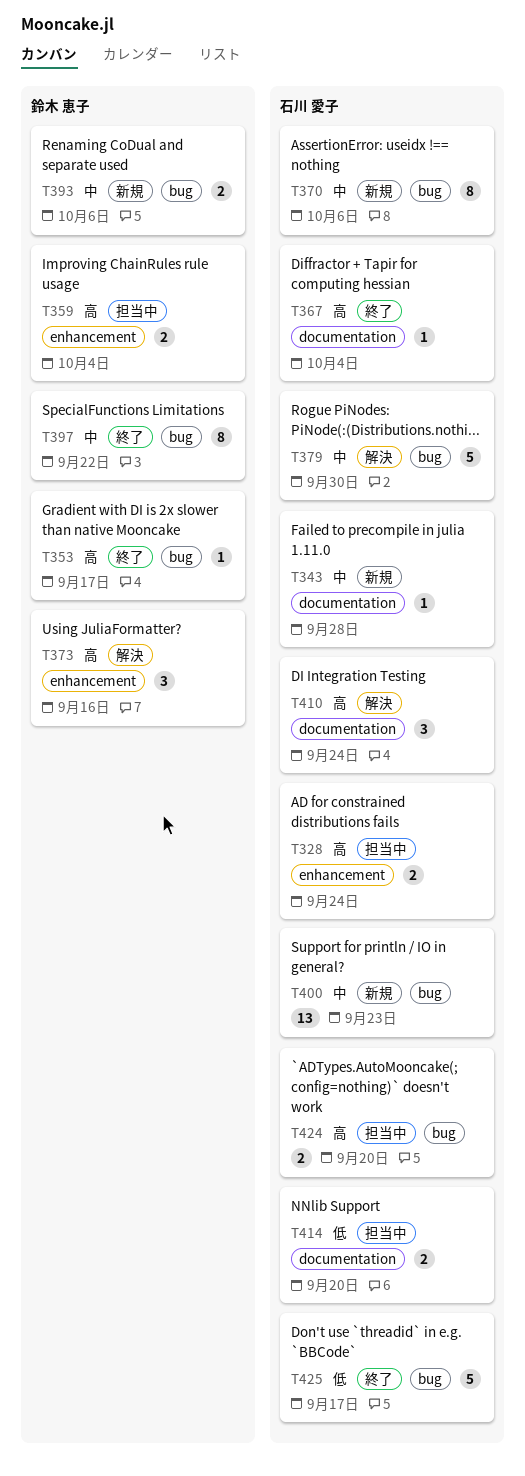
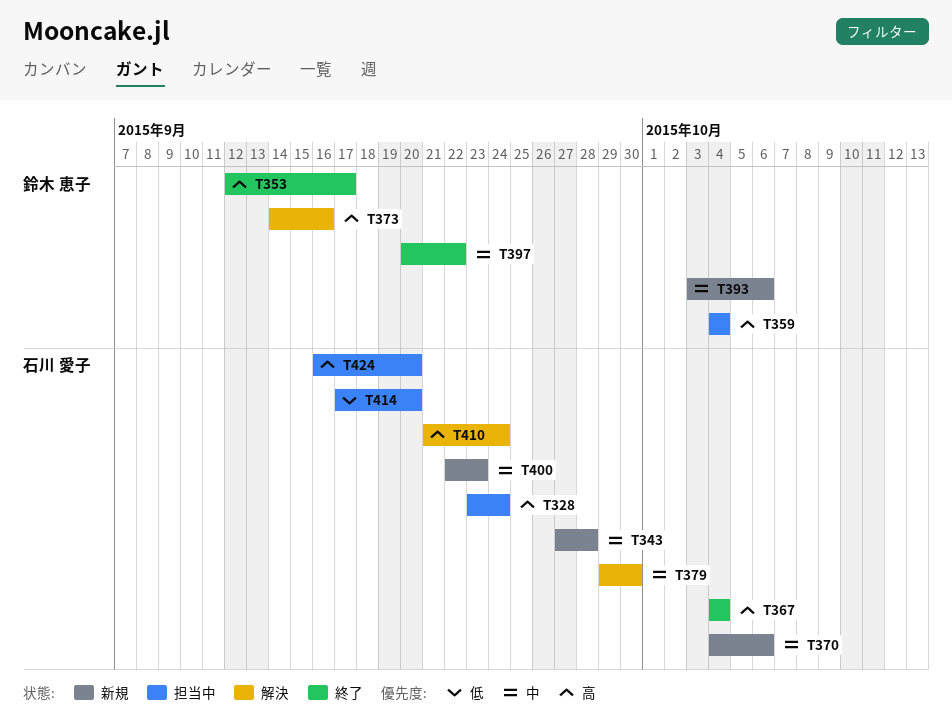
T425: present -> none

